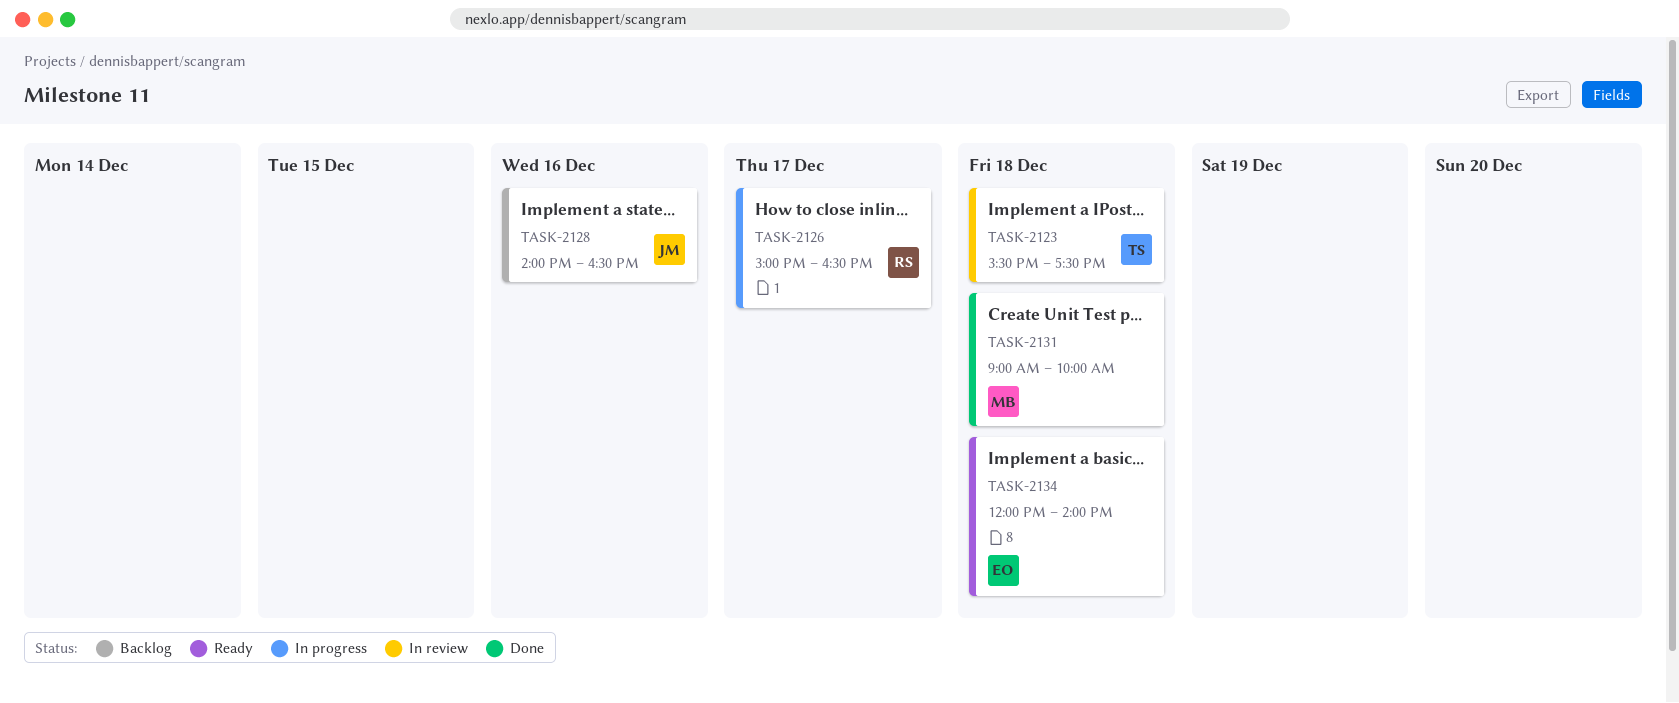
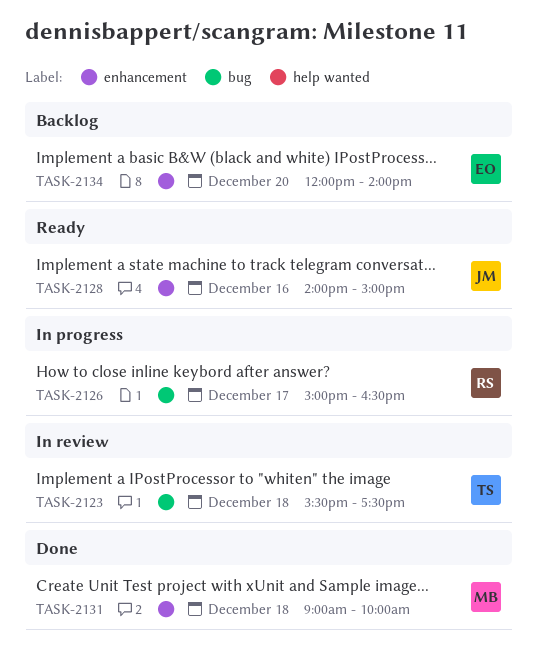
TASK-2128, status: Backlog -> Ready
TASK-2128, ends: 16:30 -> 15:00
TASK-2134, status: Ready -> Backlog
TASK-2134, day: Dec 18 -> Dec 20

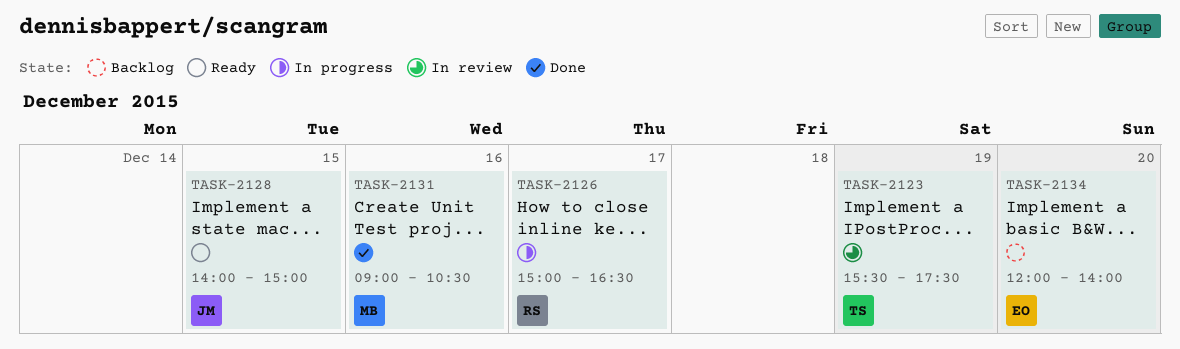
TASK-2123, day: Dec 18 -> Dec 19
TASK-2128, day: Dec 16 -> Dec 15
TASK-2131, day: Dec 18 -> Dec 16
TASK-2131, ends: 10:00 -> 10:30

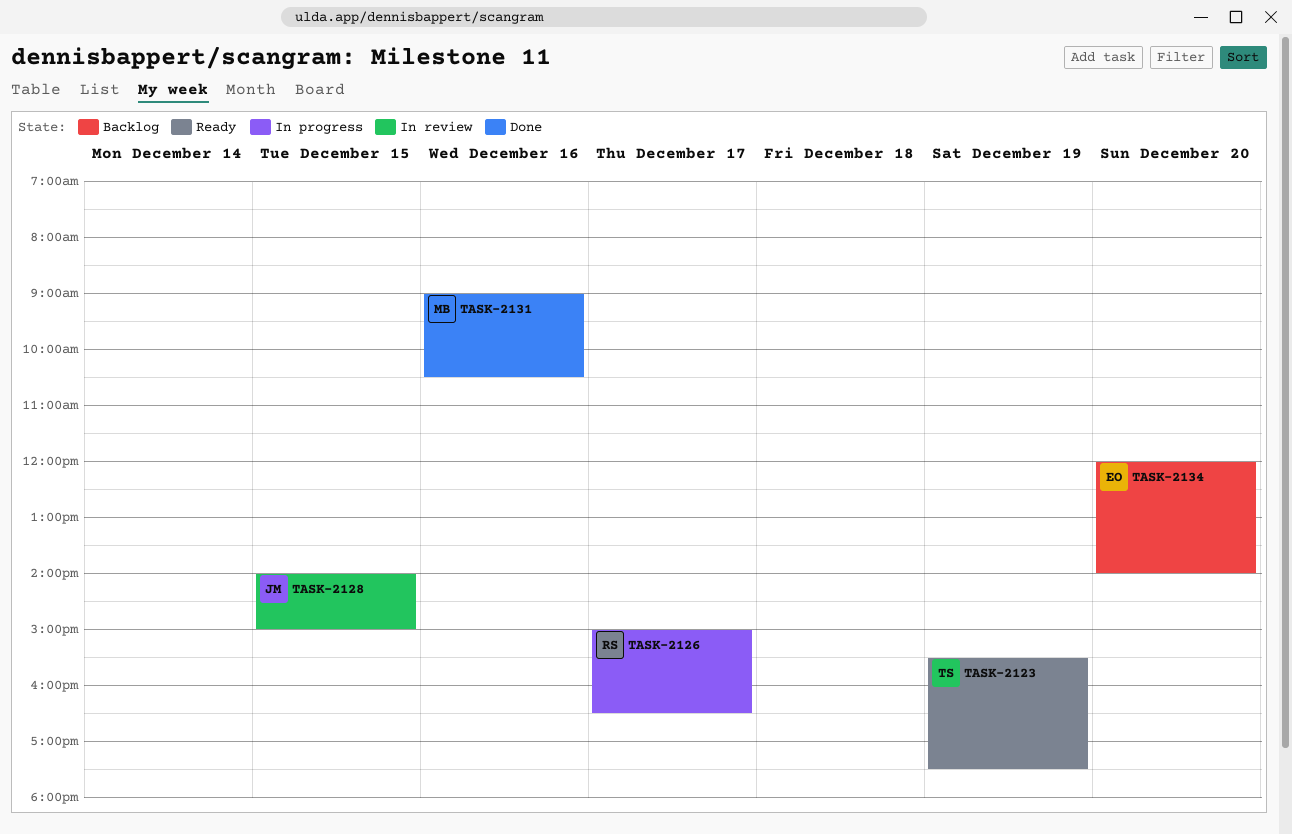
TASK-2123, status: In review -> Ready
TASK-2128, status: Ready -> In review

